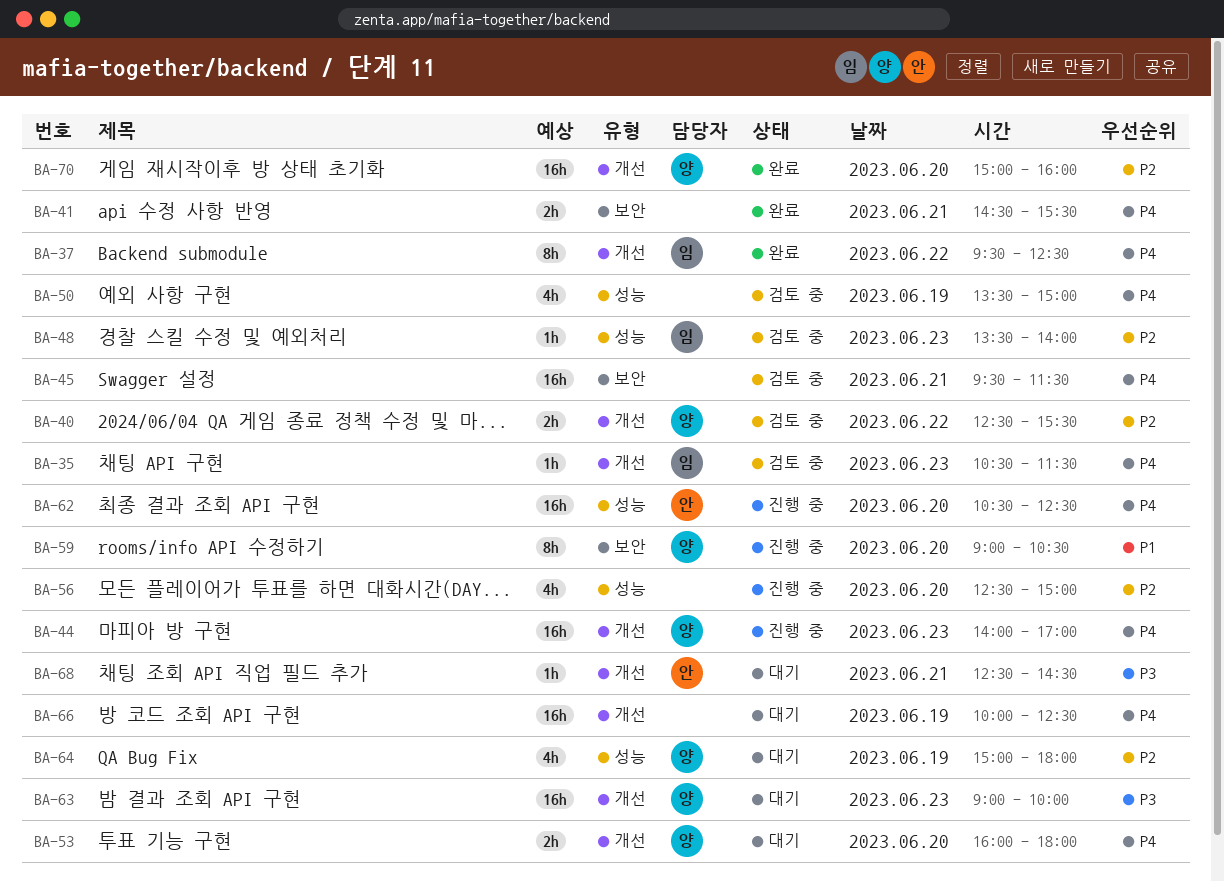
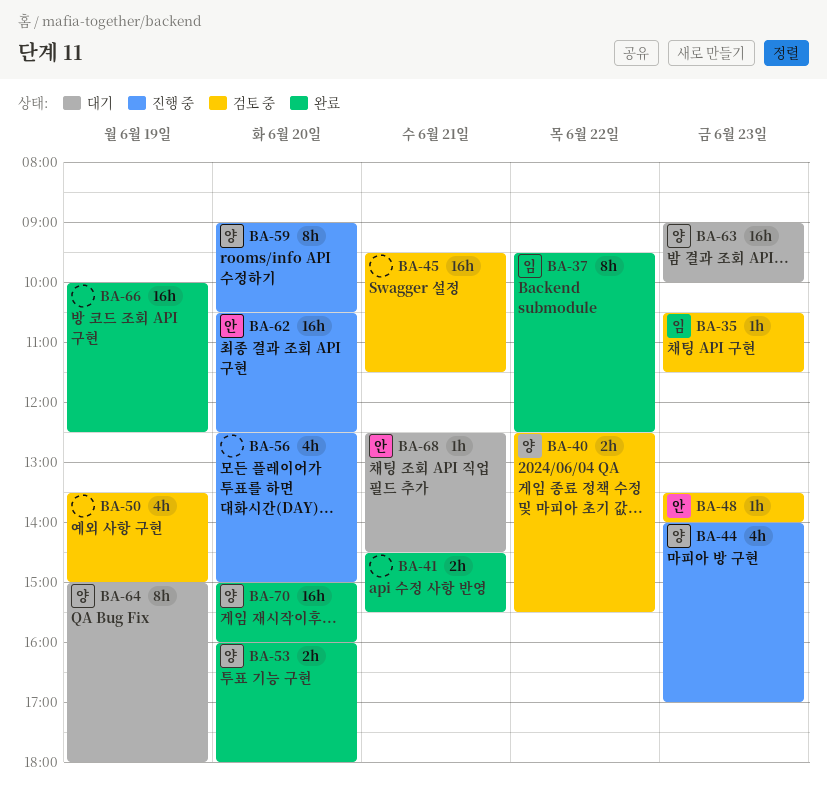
BA-44, estimate: 16h -> 4h
BA-48, owner: 임 -> 안
BA-53, status: 대기 -> 완료
BA-64, estimate: 4h -> 8h
BA-66, status: 대기 -> 완료

